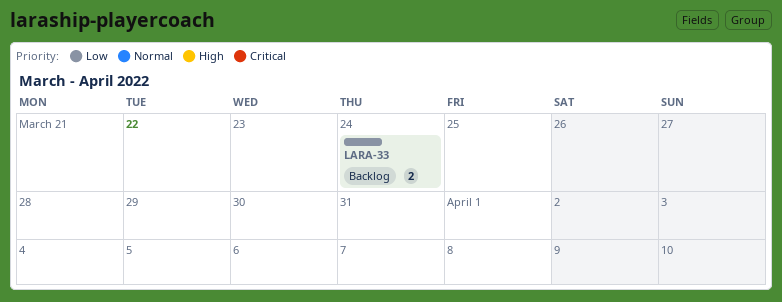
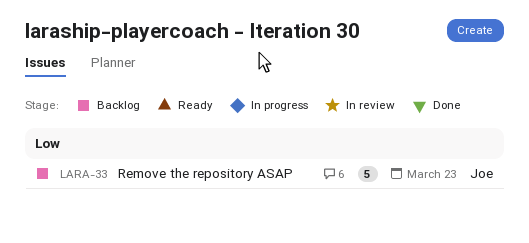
LARA-33, estimate: 2 -> 5
LARA-33, due: Mar 24 -> Mar 23

